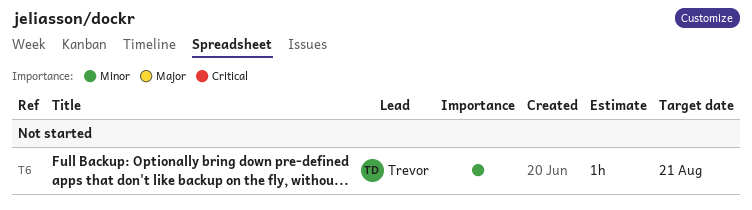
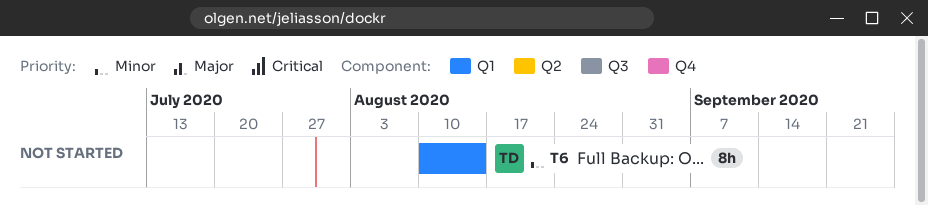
T6, estimate: 1h -> 8h
T6, due: Aug 21 -> Aug 14

